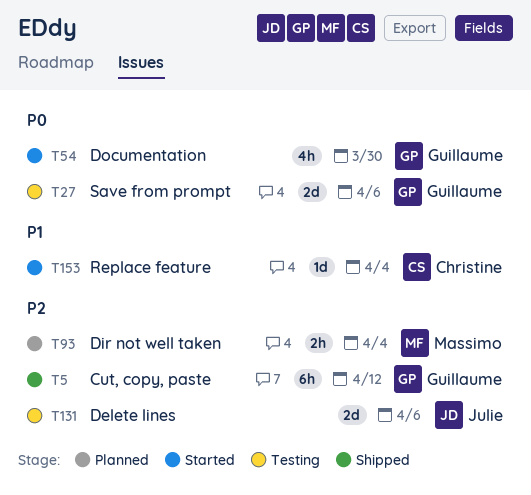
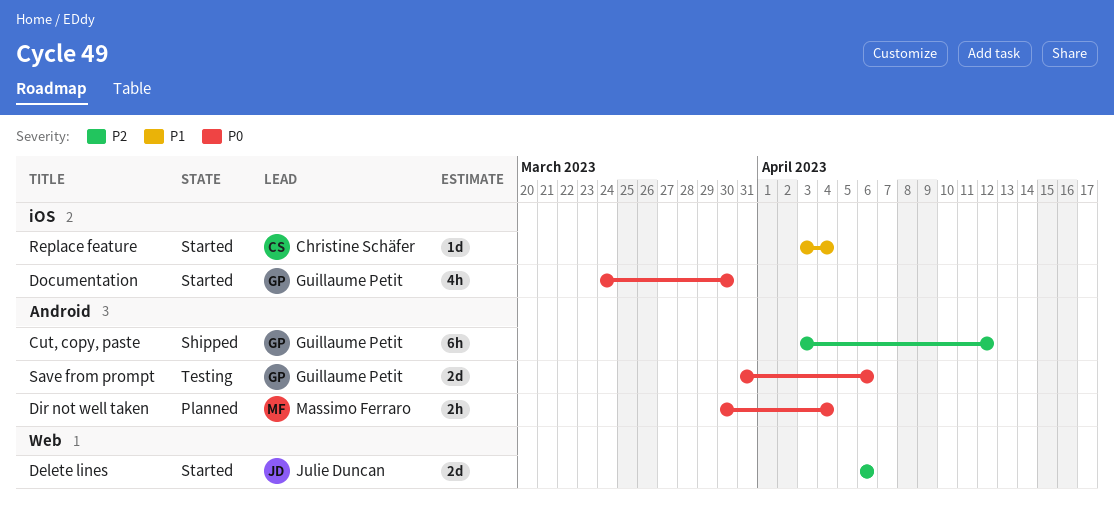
Delete lines, status: Testing -> Started
Dir not well taken, priority: P2 -> P0

